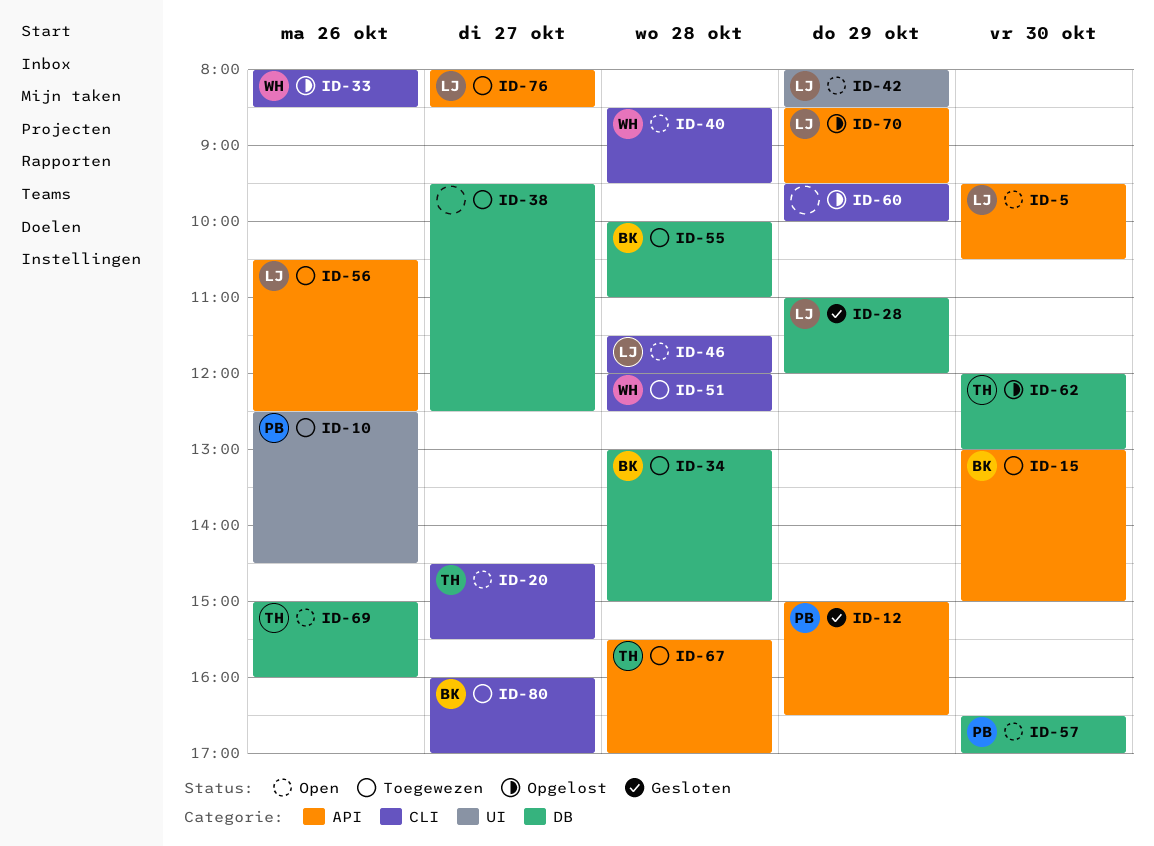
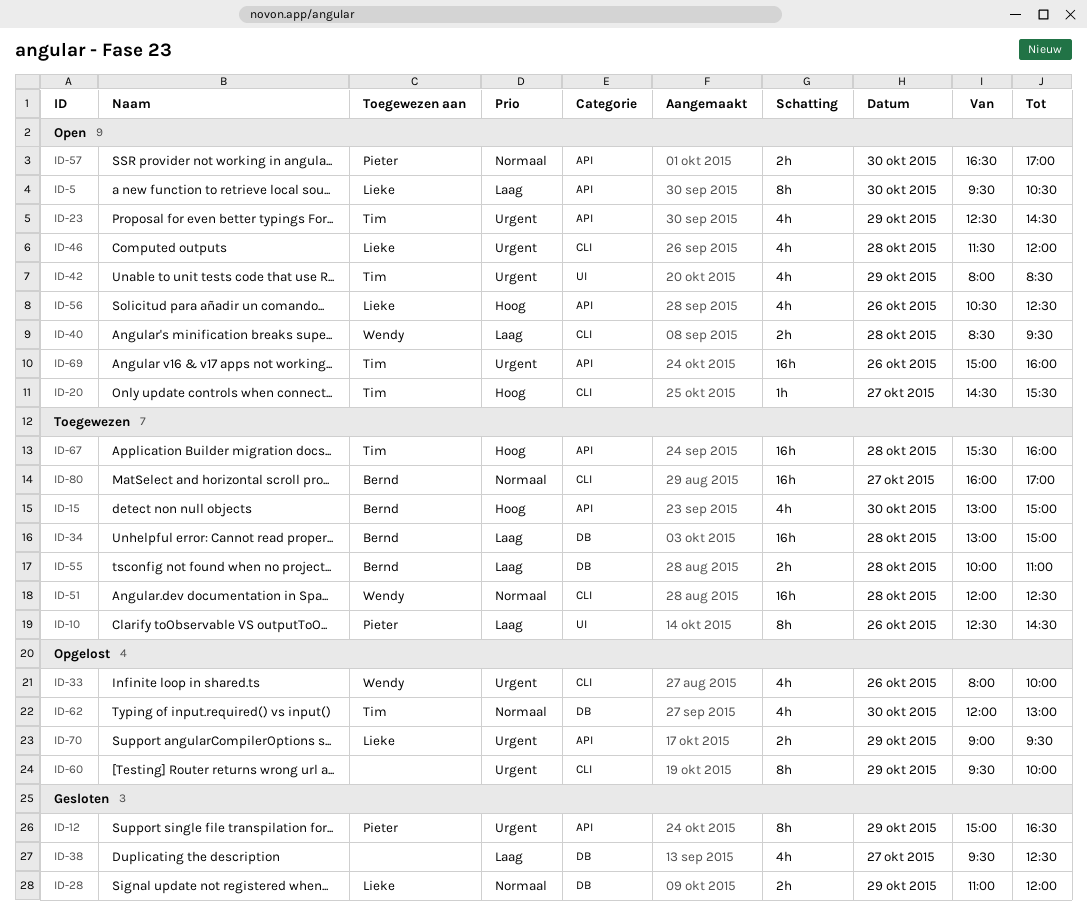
ID-23: none -> present
ID-33, ends: 08:30 -> 10:00
ID-38, status: Toegewezen -> Gesloten
ID-42, owner: Lieke -> Tim
ID-56, status: Toegewezen -> Open
ID-57, label: DB -> API
ID-67, ends: 17:00 -> 16:00
ID-69, label: DB -> API
ID-70, begins: 08:30 -> 09:00
ID-76: present -> none

